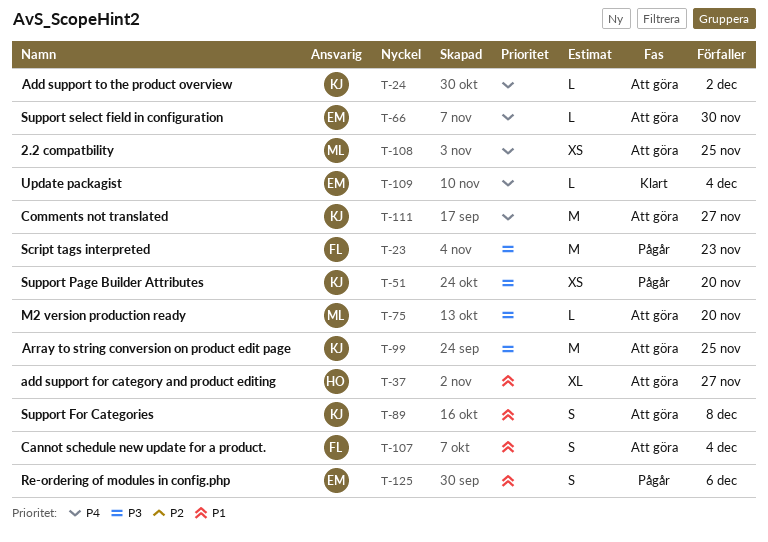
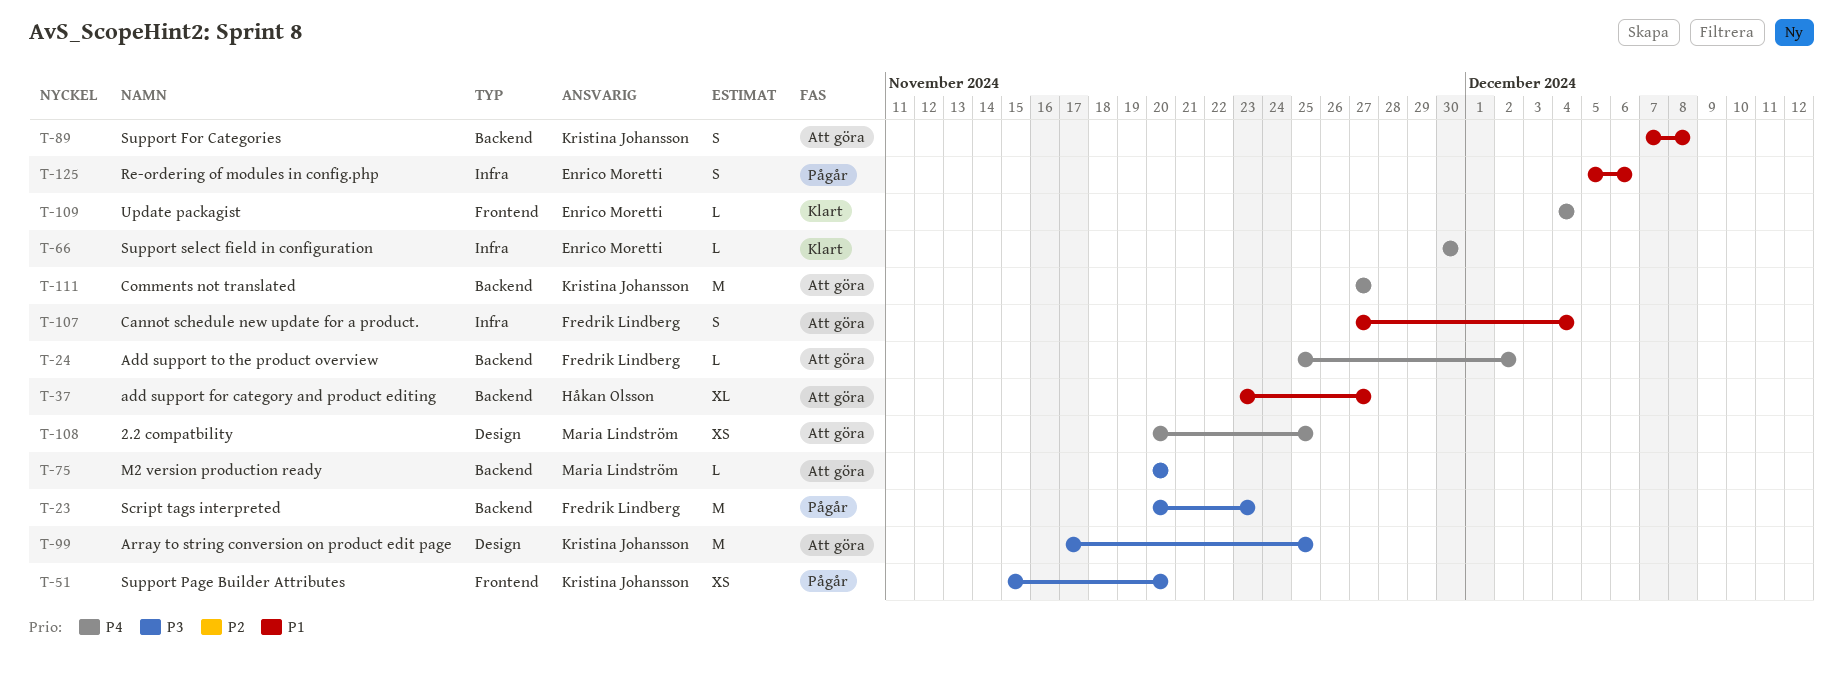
T-24, owner: Kristina Johansson -> Fredrik Lindberg
T-66, status: Att göra -> Klart

